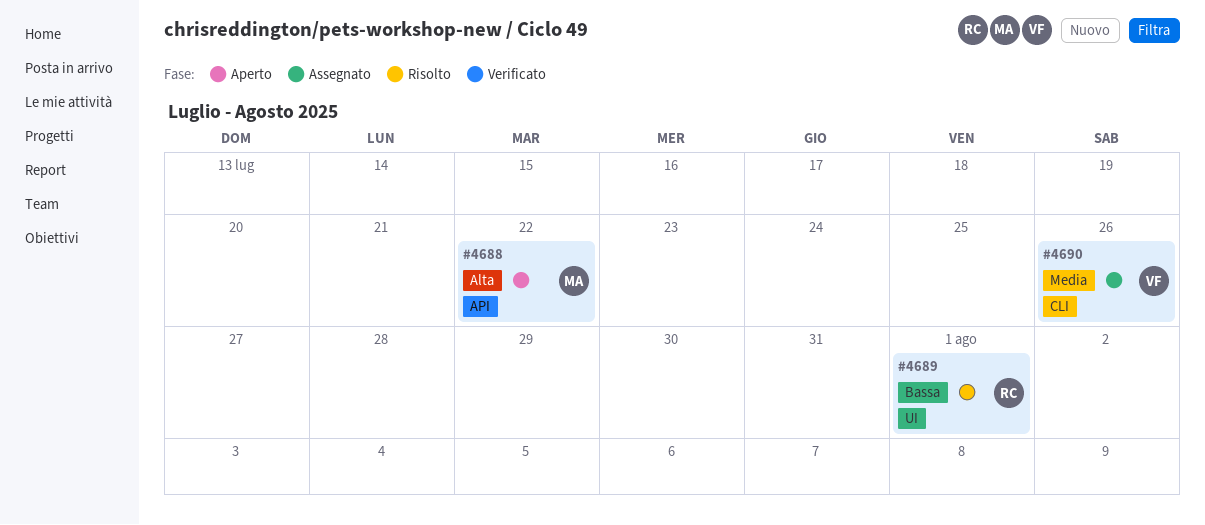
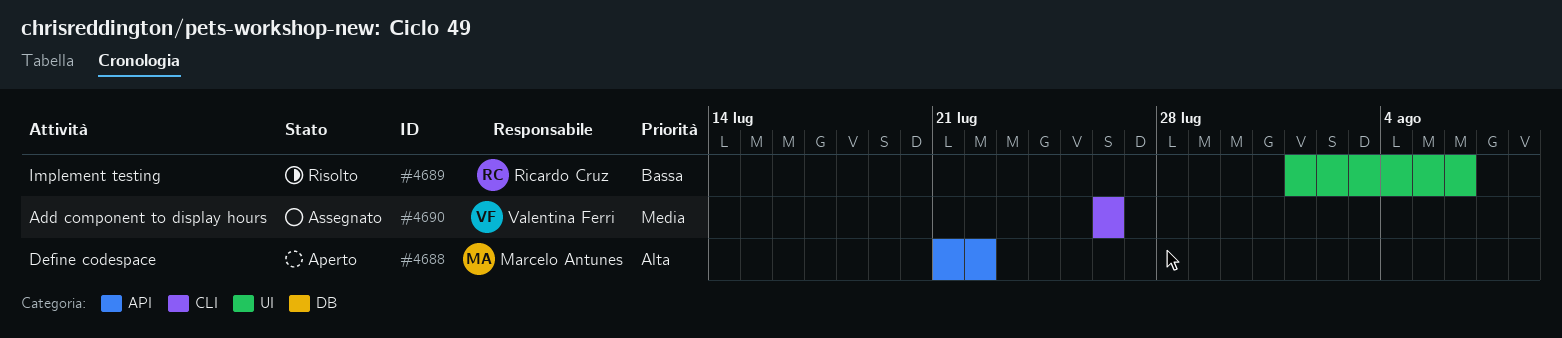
#4689, due: Aug 1 -> Aug 6

